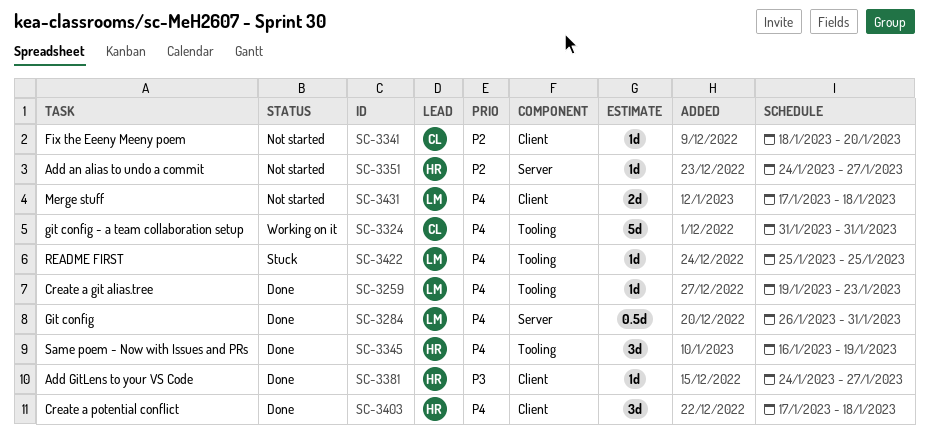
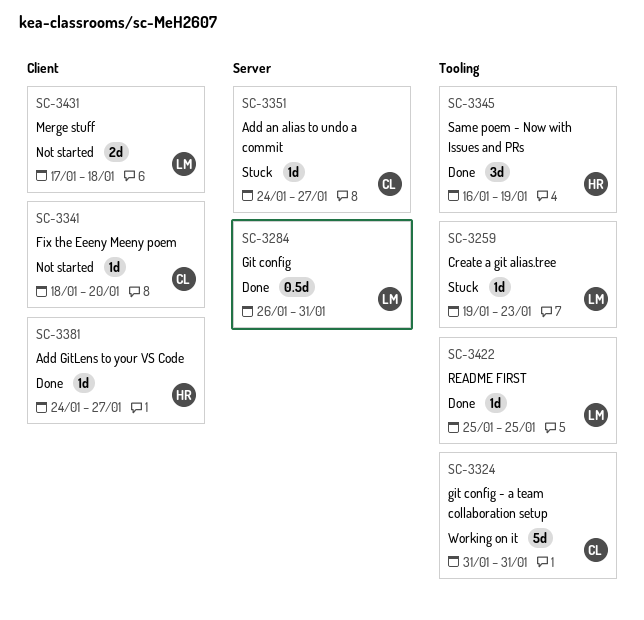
SC-3259, status: Done -> Stuck
SC-3351, status: Not started -> Stuck
SC-3351, owner: HR -> CL
SC-3403: present -> none
SC-3422, status: Stuck -> Done

